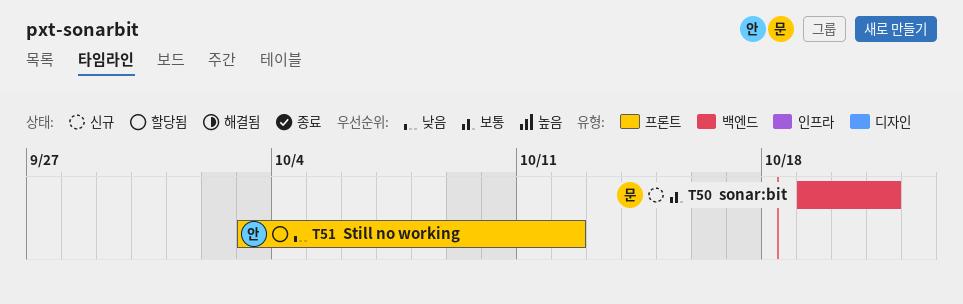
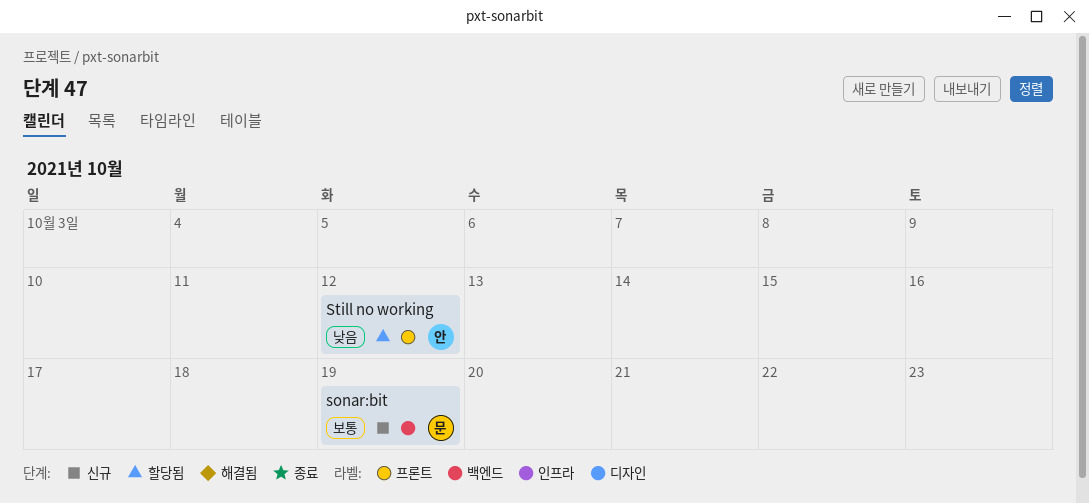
sonar:bit, due: Oct 21 -> Oct 19

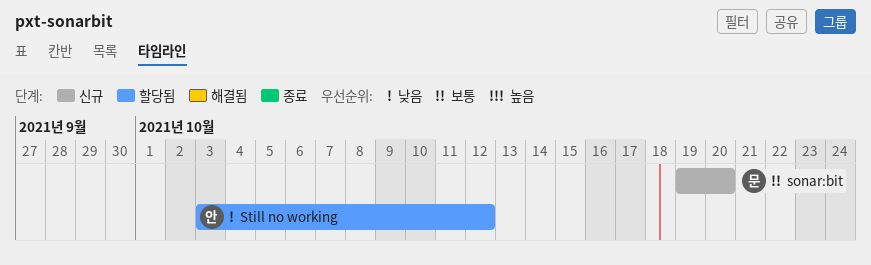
sonar:bit, due: Oct 19 -> Oct 20

